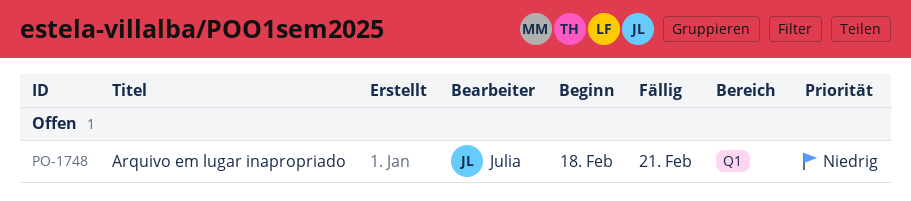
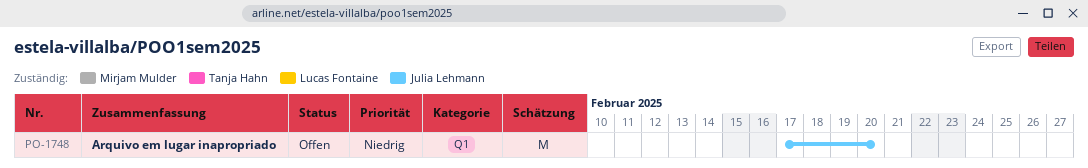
PO-1748, start: Feb 18 -> Feb 17
PO-1748, due: Feb 21 -> Feb 20

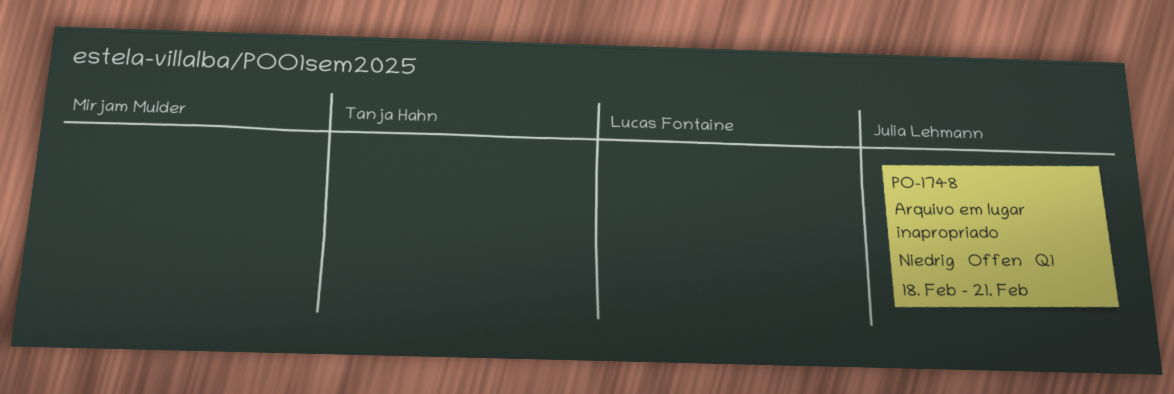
PO-1748, start: Feb 17 -> Feb 18
PO-1748, due: Feb 20 -> Feb 21

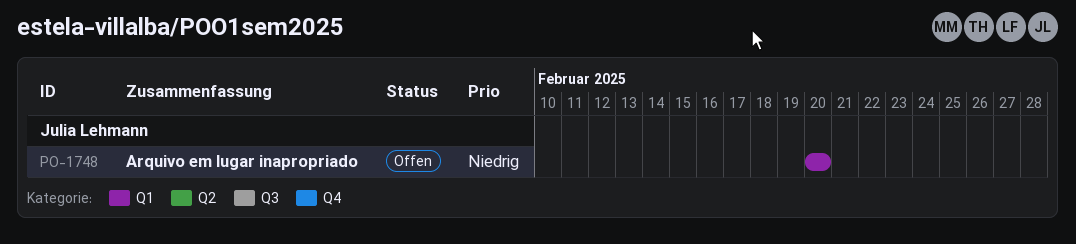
PO-1748, start: Feb 18 -> Feb 20
PO-1748, due: Feb 21 -> Feb 20

